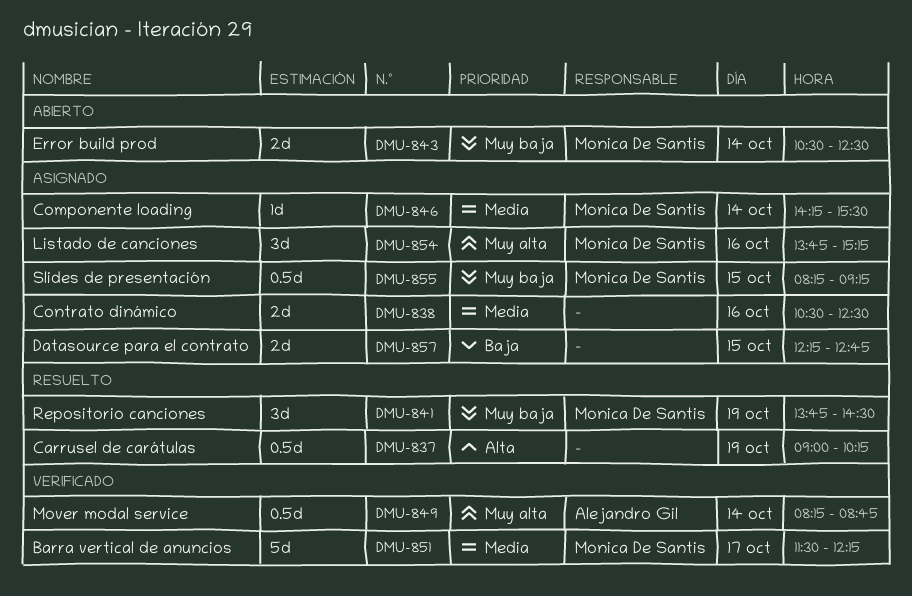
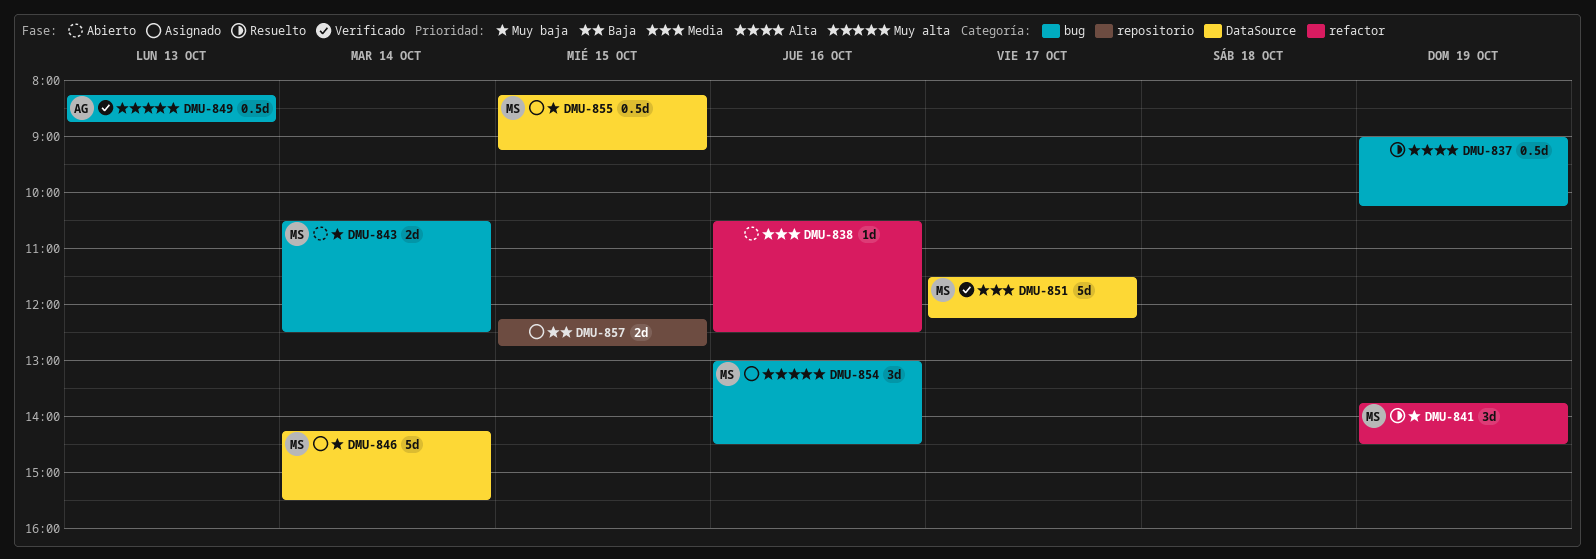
DMU-838, status: Asignado -> Abierto
DMU-838, estimate: 2d -> 1d
DMU-846, priority: Media -> Muy baja
DMU-846, estimate: 1d -> 5d
DMU-849, day: Oct 14 -> Oct 13
DMU-854, begins: 13:45 -> 13:00
DMU-854, ends: 15:15 -> 14:30

